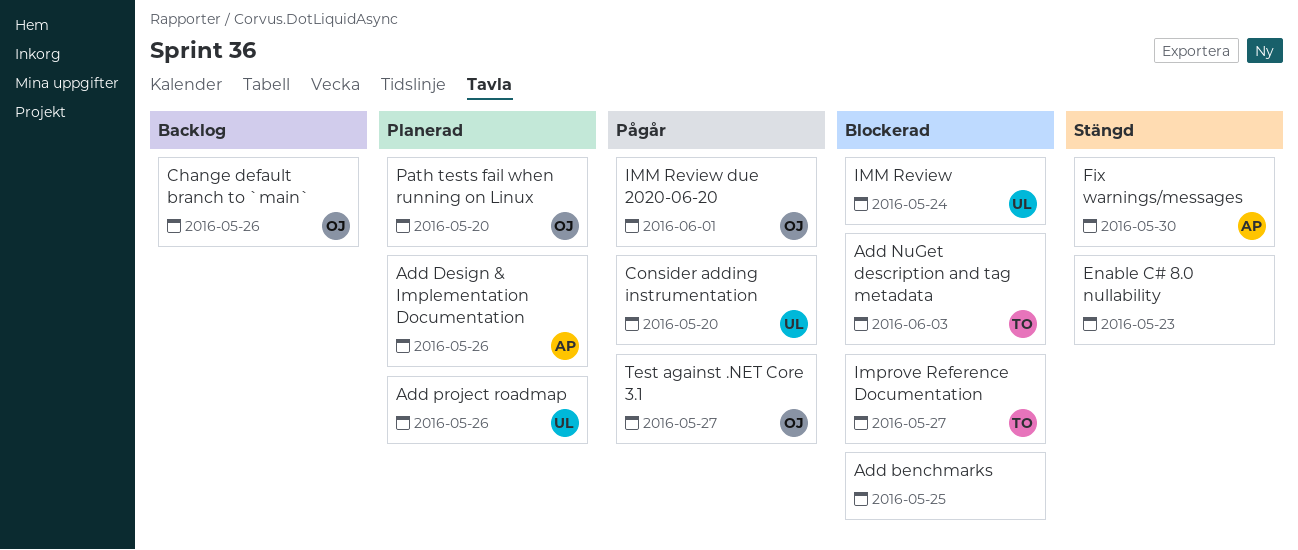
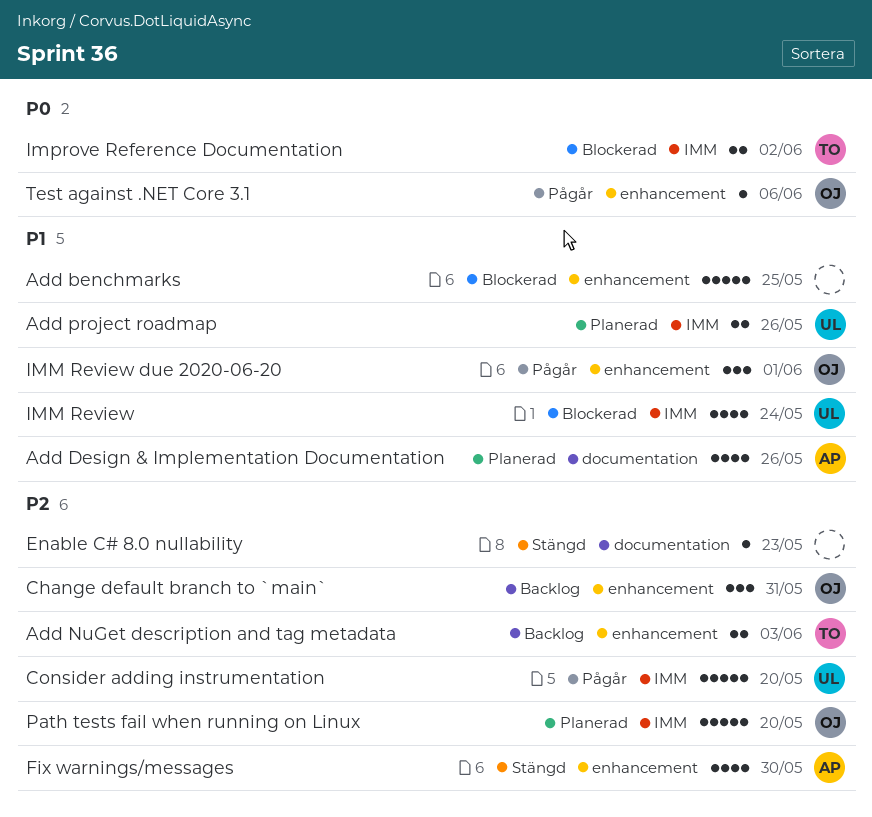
Add NuGet description and tag metadata, status: Blockerad -> Backlog
Change default branch to `main`, due: May 26 -> May 31
Improve Reference Documentation, due: May 27 -> Jun 2
Test against .NET Core 3.1, due: May 27 -> Jun 6

